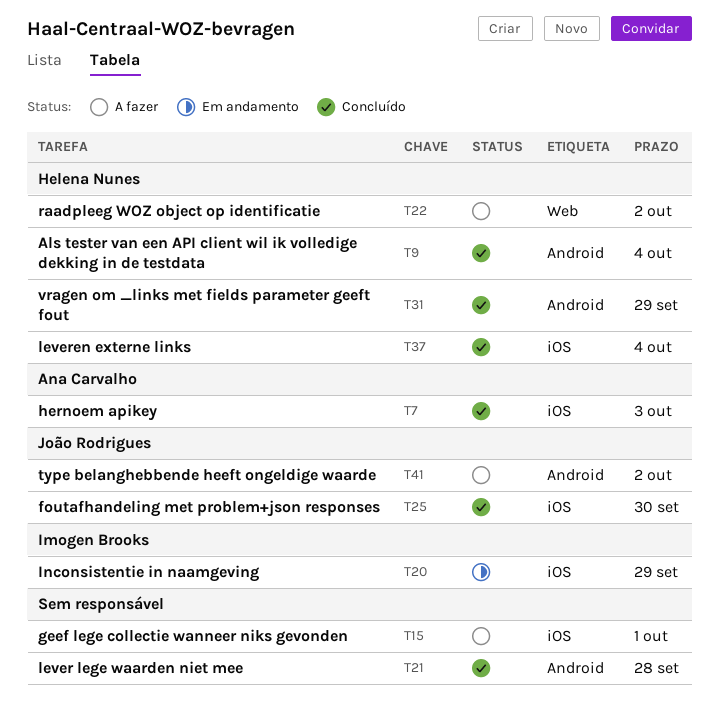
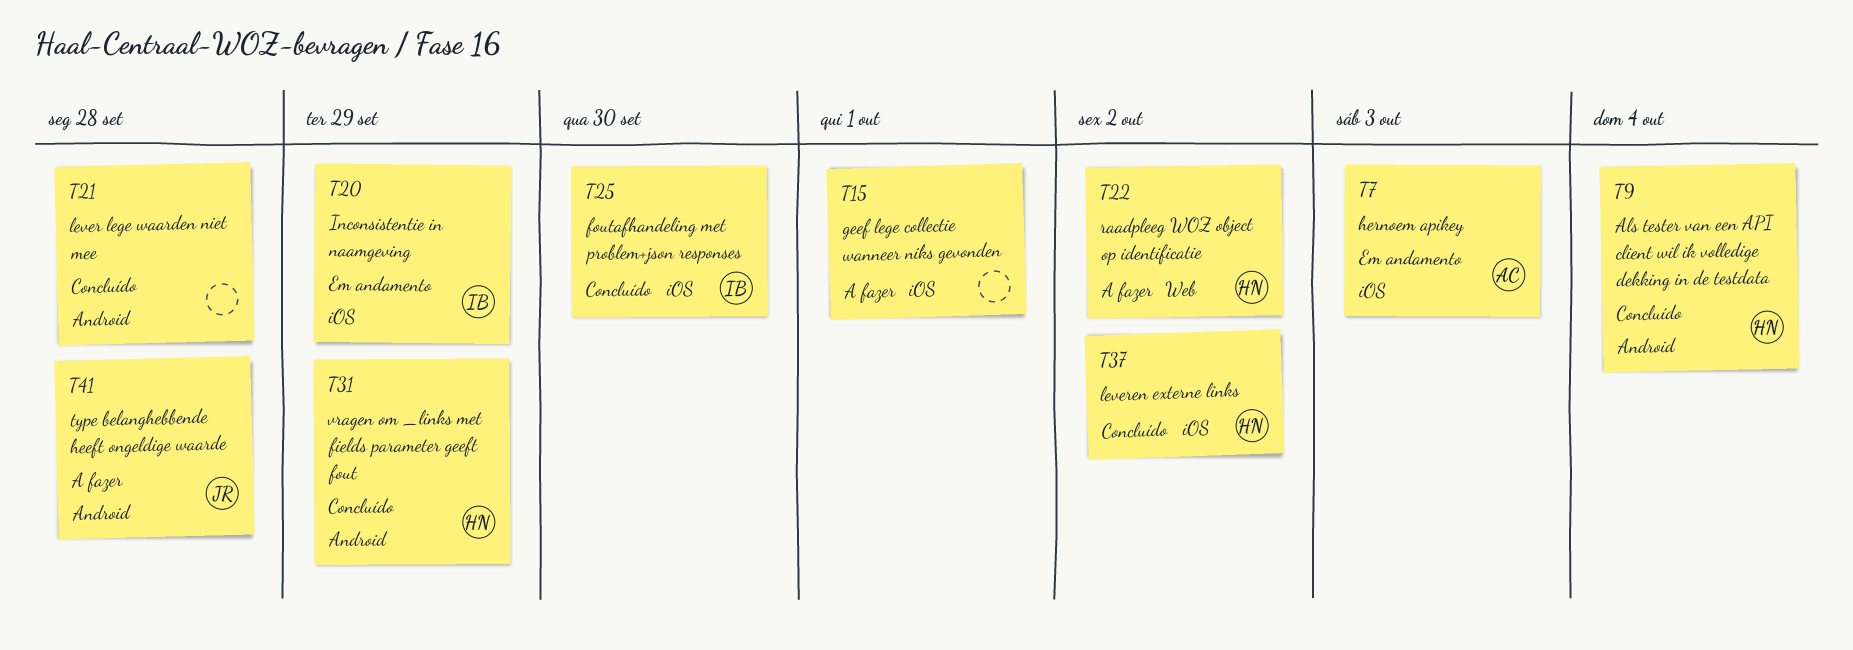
T7, status: Concluído -> Em andamento
T25, owner: João Rodrigues -> Imogen Brooks
T37, due: Oct 4 -> Oct 2
T41, due: Oct 2 -> Sep 28

